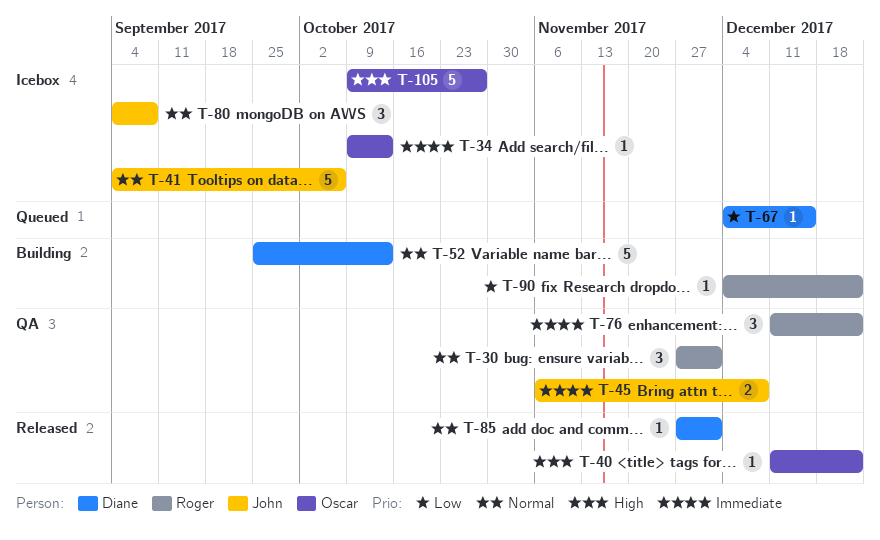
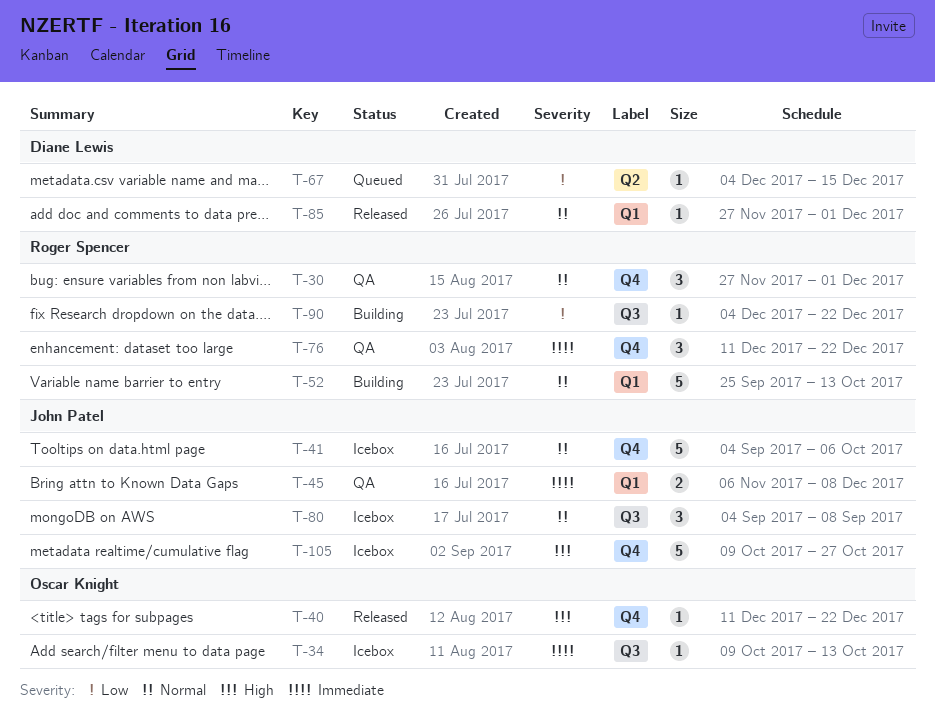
T-52, owner: Diane Lewis -> Roger Spencer
T-105, owner: Oscar Knight -> John Patel

